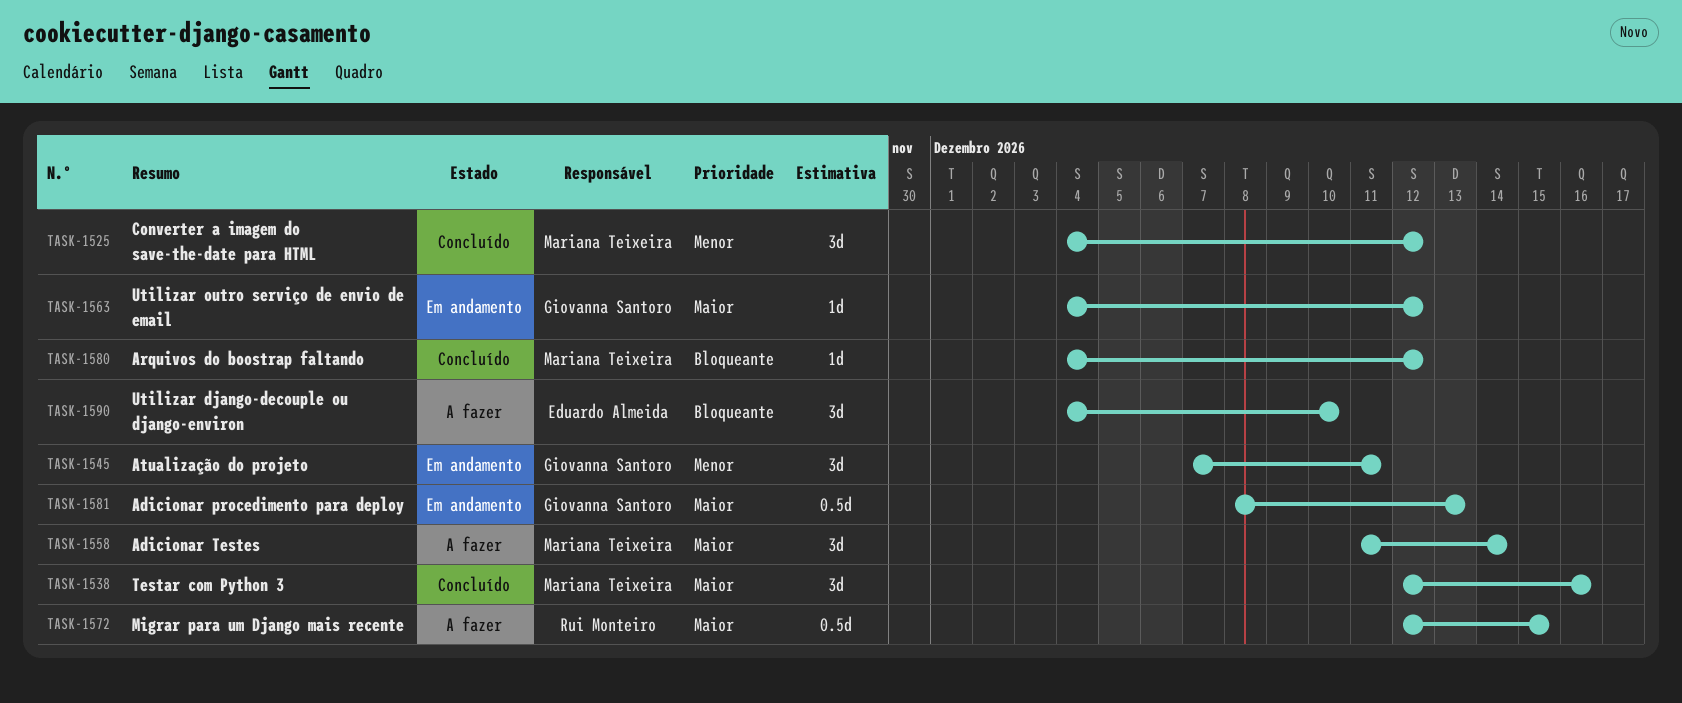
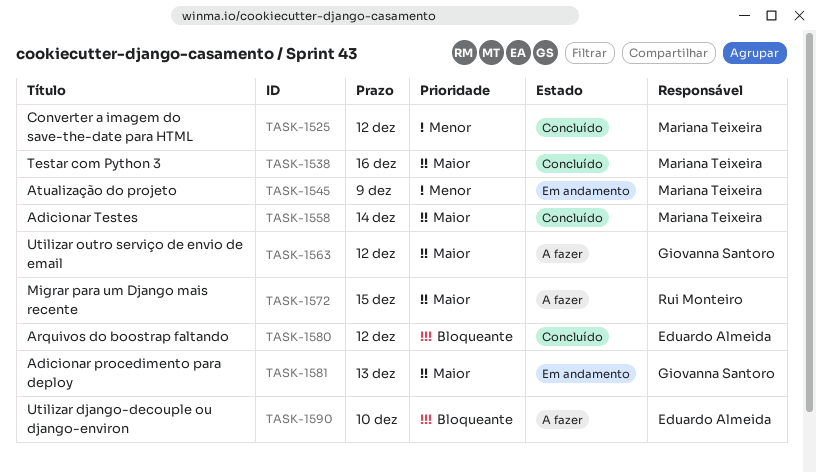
TASK-1545, owner: Giovanna Santoro -> Mariana Teixeira
TASK-1545, due: Dec 11 -> Dec 9
TASK-1558, status: A fazer -> Concluído
TASK-1563, status: Em andamento -> A fazer
TASK-1580, owner: Mariana Teixeira -> Eduardo Almeida

